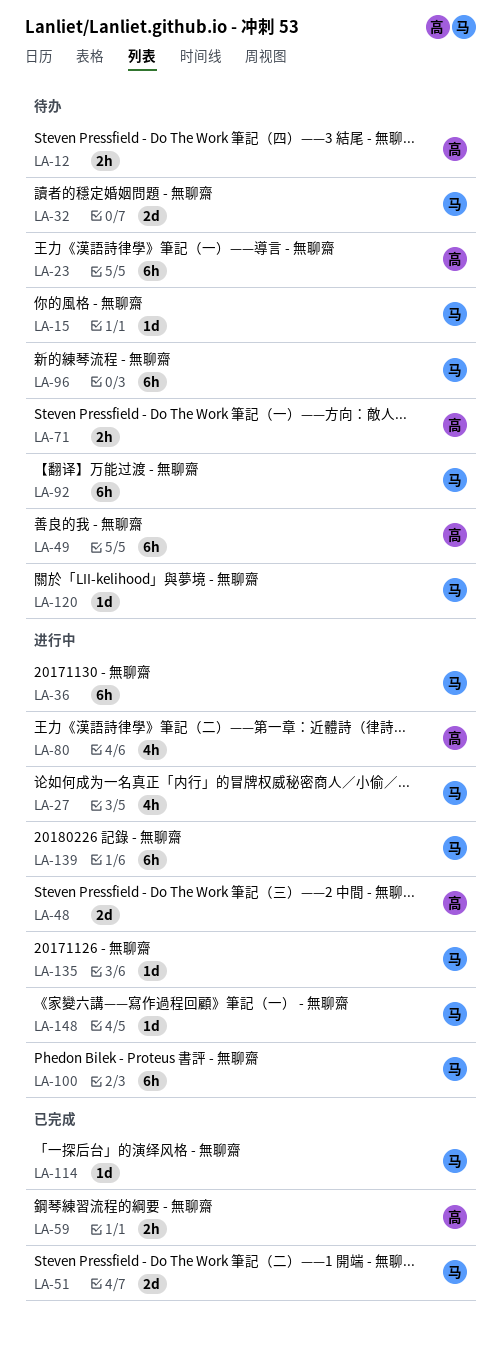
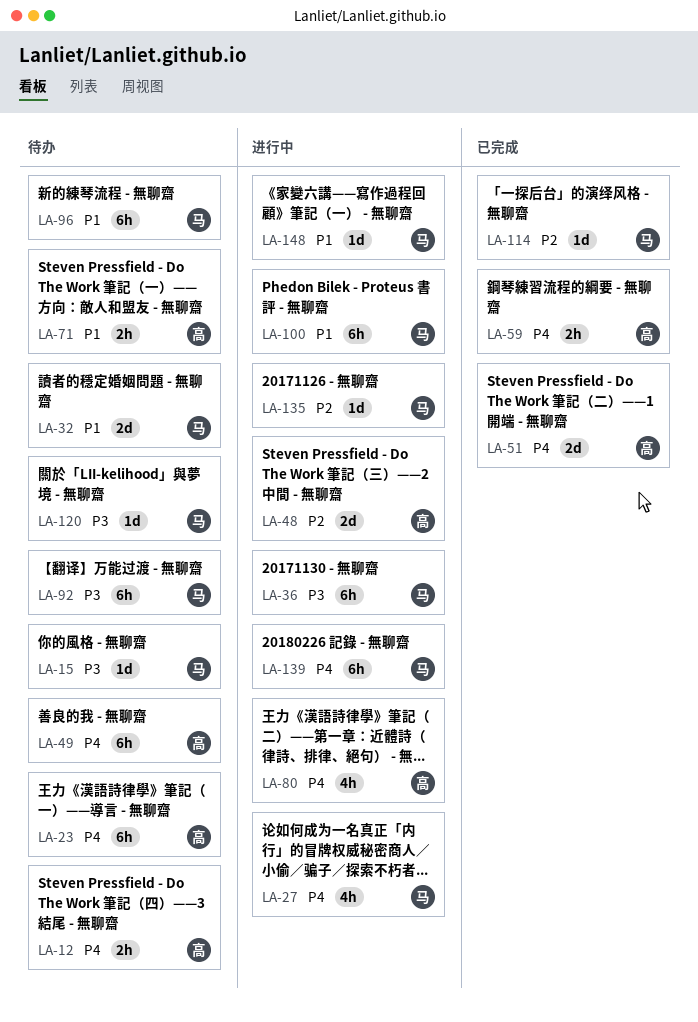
LA-51, owner: 马 -> 高

